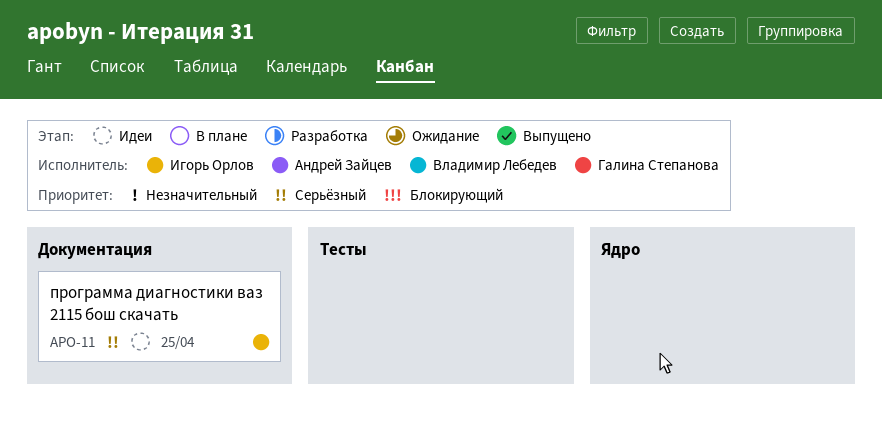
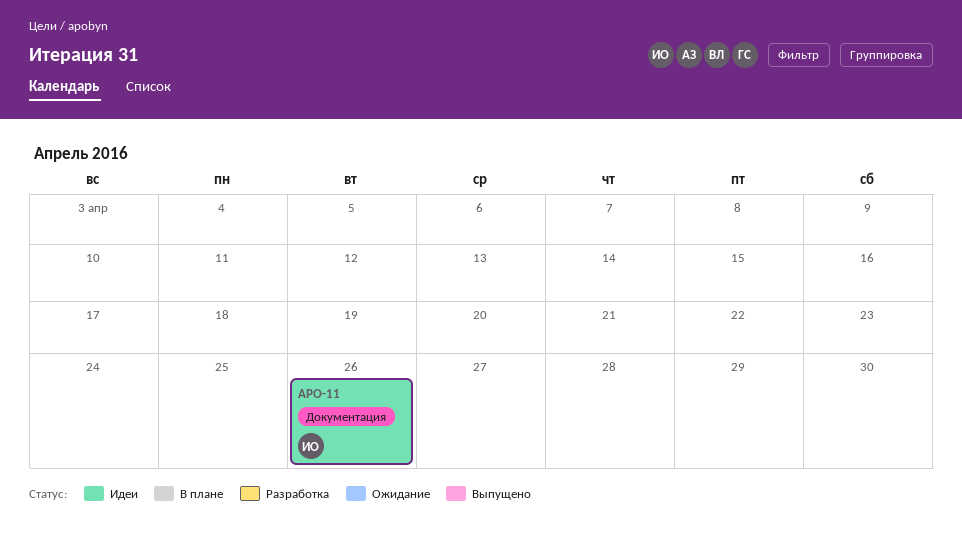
APO-11, due: Apr 25 -> Apr 26

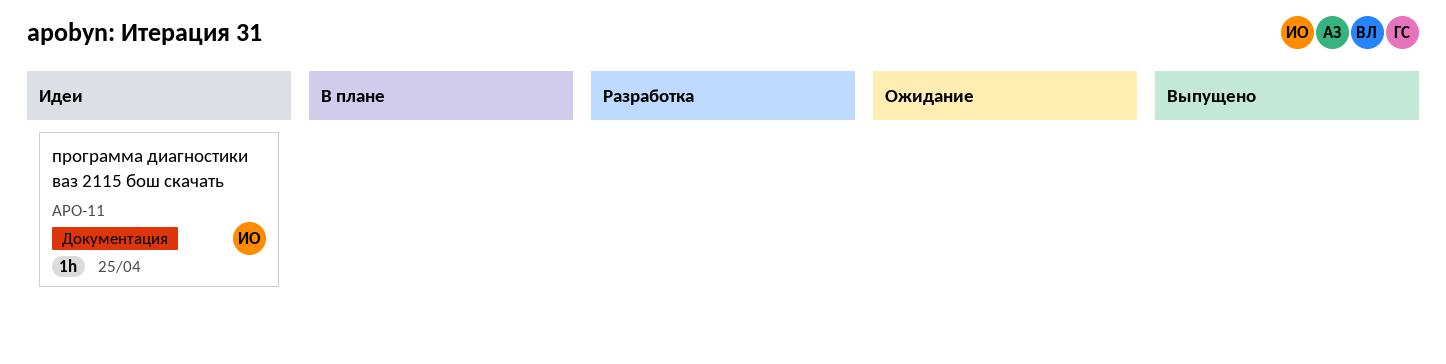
APO-11, due: Apr 26 -> Apr 25

